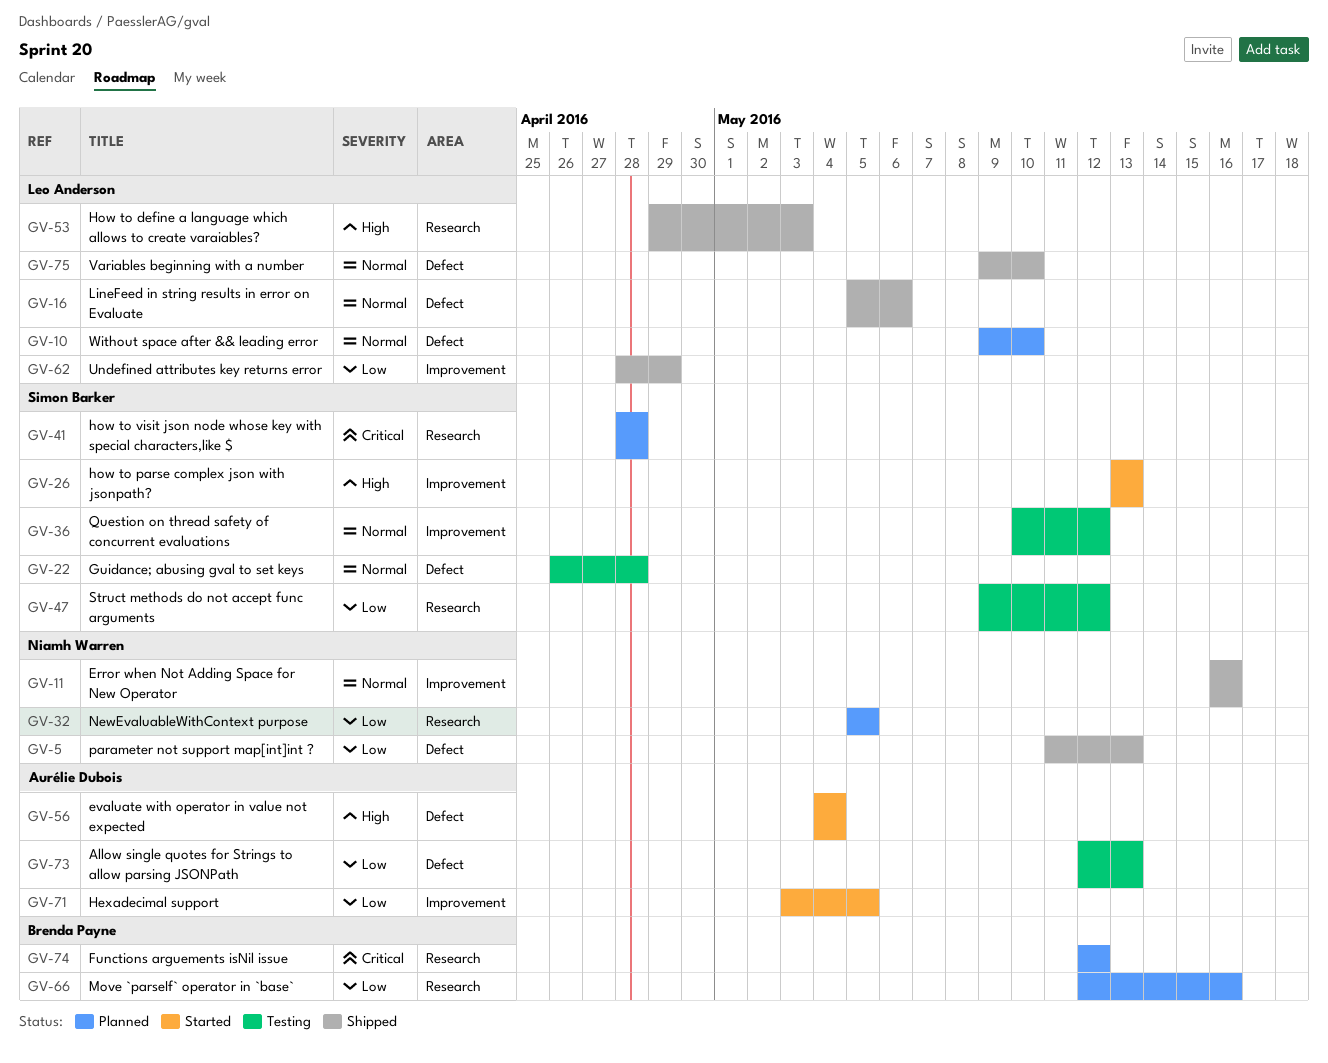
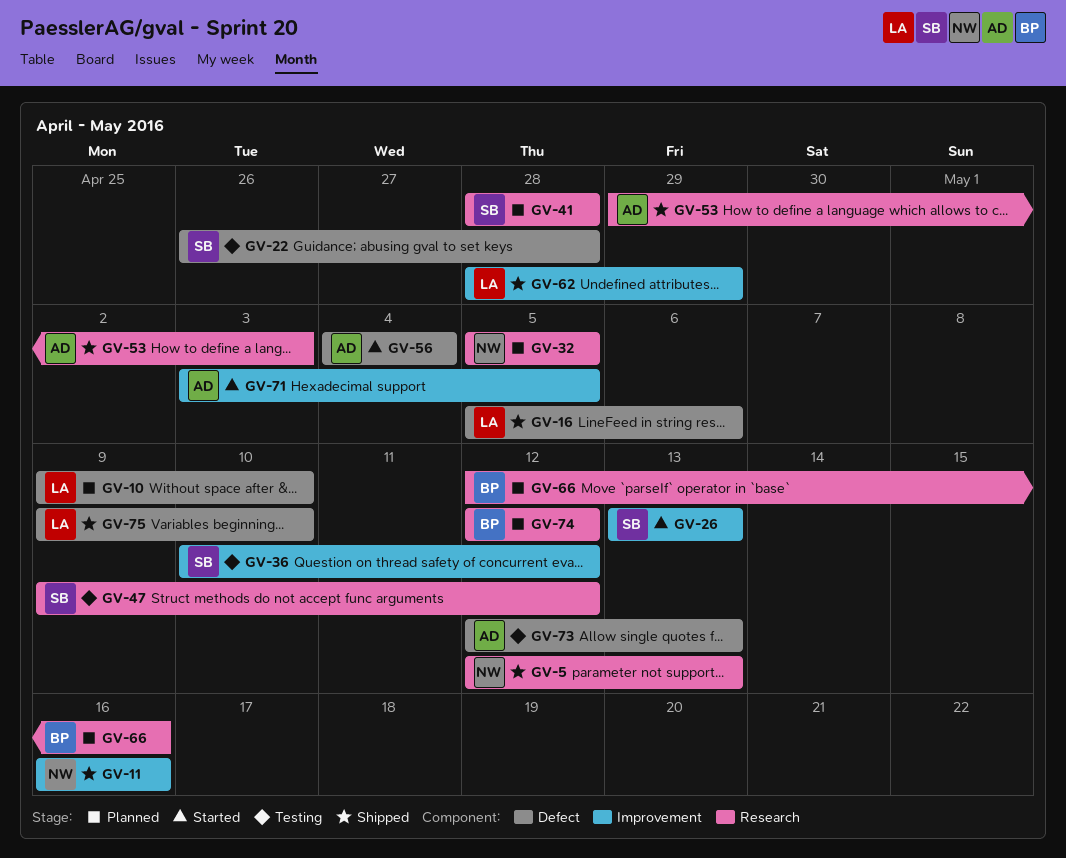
GV-5, label: Defect -> Research
GV-5, start: May 11 -> May 12
GV-53, owner: Leo Anderson -> Aurélie Dubois

